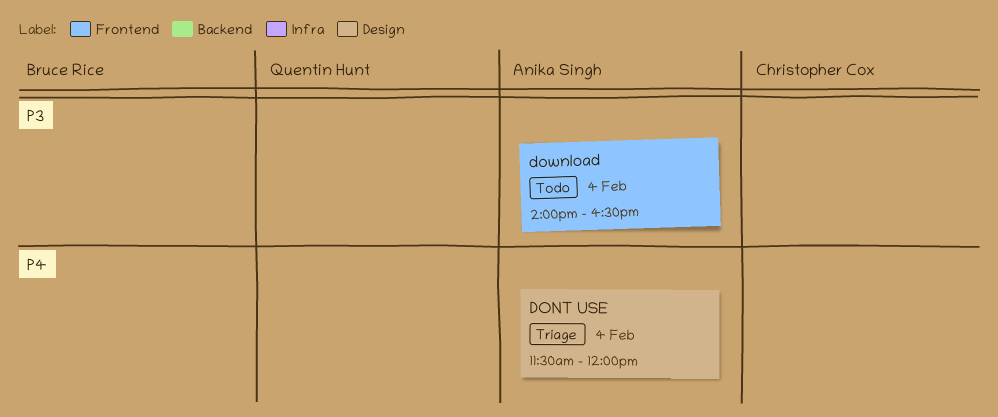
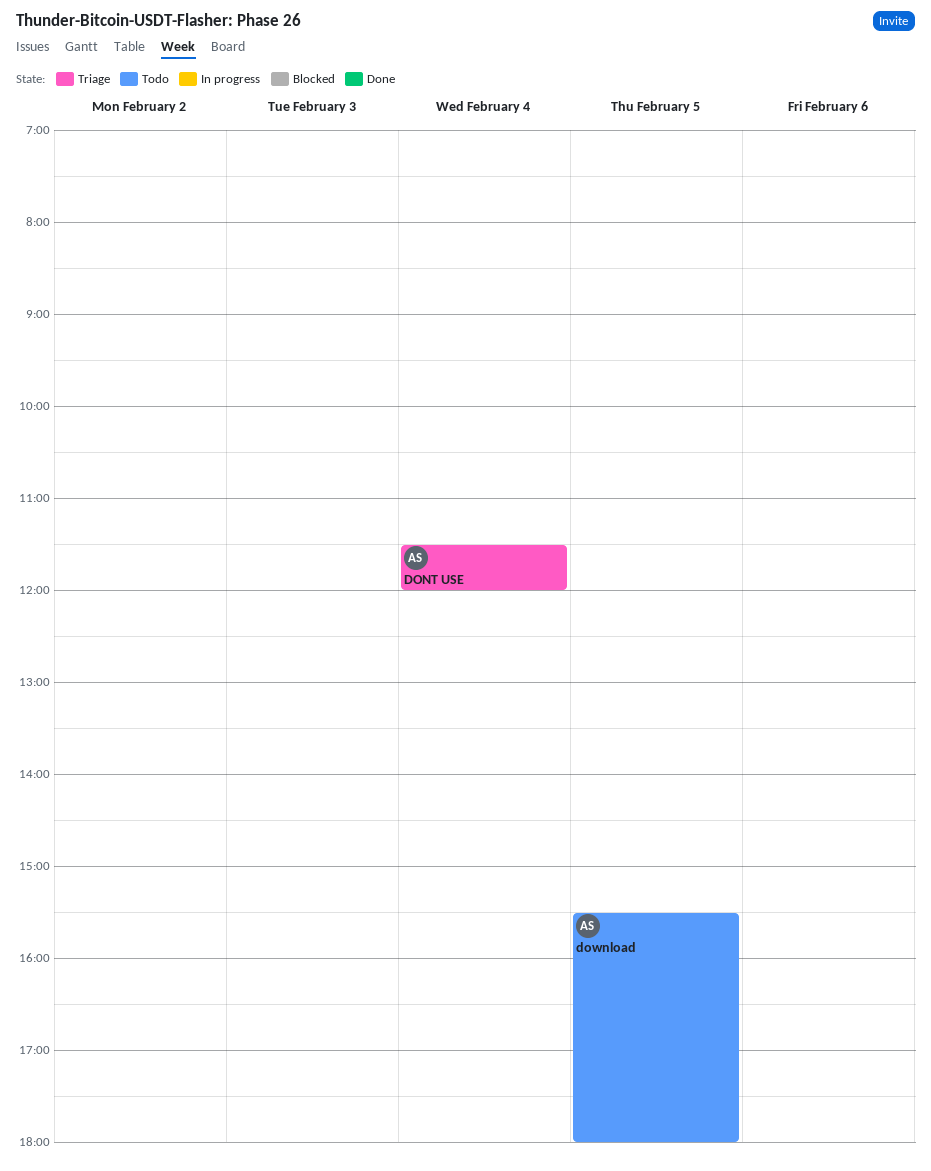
download, day: Feb 4 -> Feb 5
download, begins: 14:00 -> 15:30
download, ends: 16:30 -> 18:00

